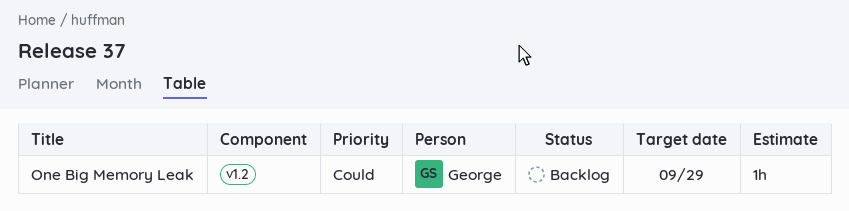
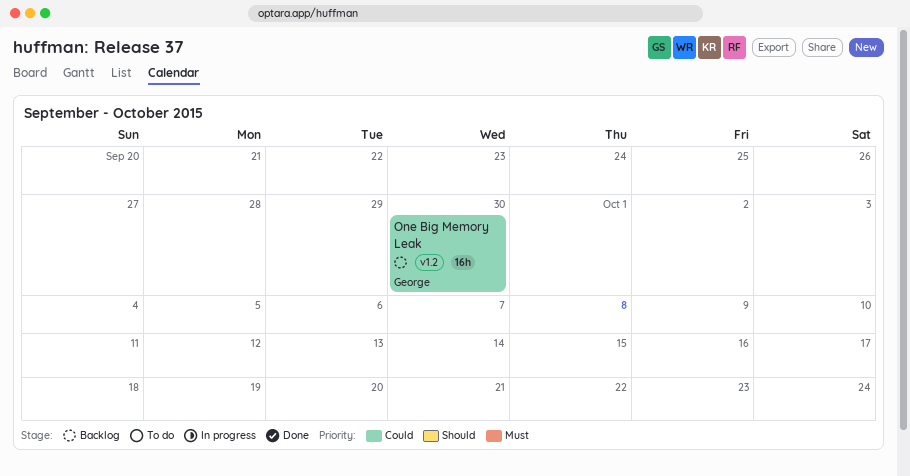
One Big Memory Leak, estimate: 1h -> 16h
One Big Memory Leak, due: Sep 29 -> Sep 30

